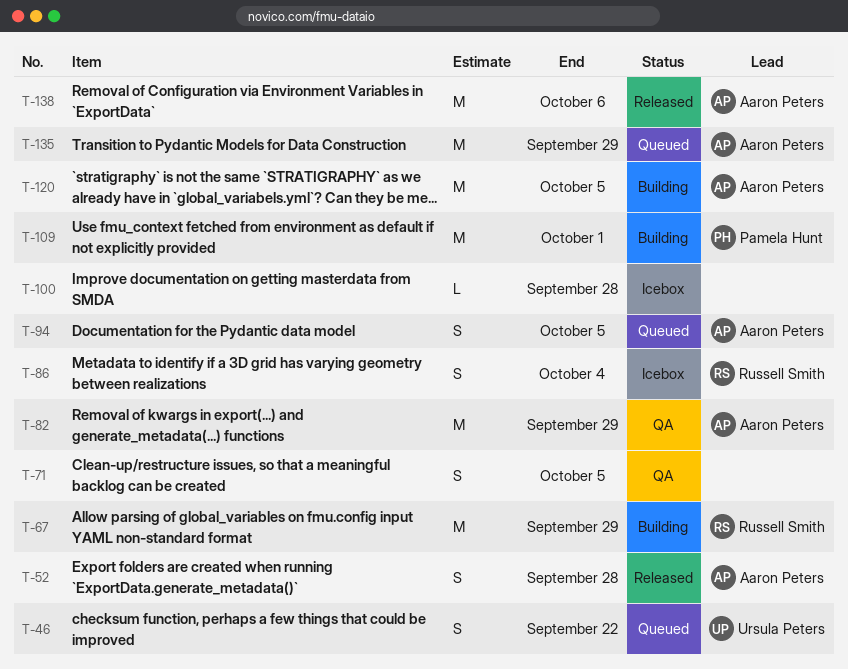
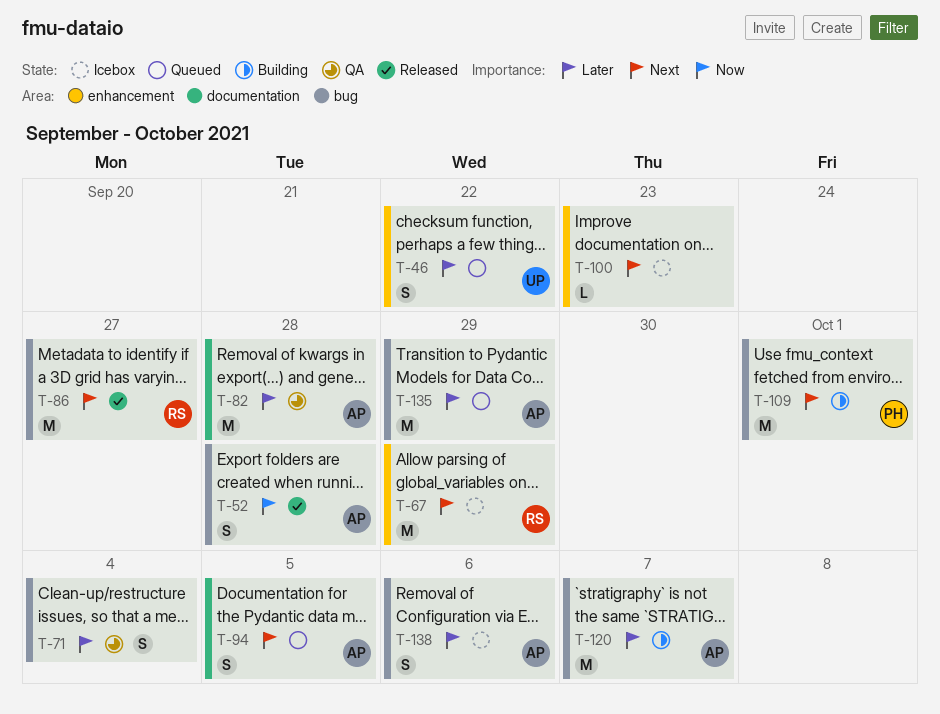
T-67, status: Building -> Icebox
T-71, due: Oct 5 -> Oct 4
T-82, due: Sep 29 -> Sep 28
T-86, status: Icebox -> Released
T-86, estimate: S -> M
T-86, due: Oct 4 -> Sep 27
T-100, due: Sep 28 -> Sep 23
T-120, due: Oct 5 -> Oct 7
T-138, status: Released -> Icebox
T-138, estimate: M -> S

